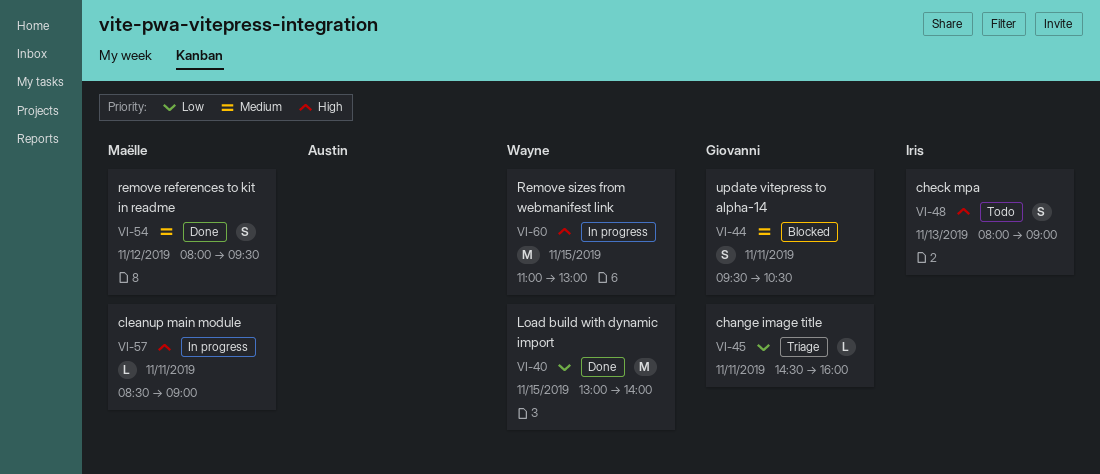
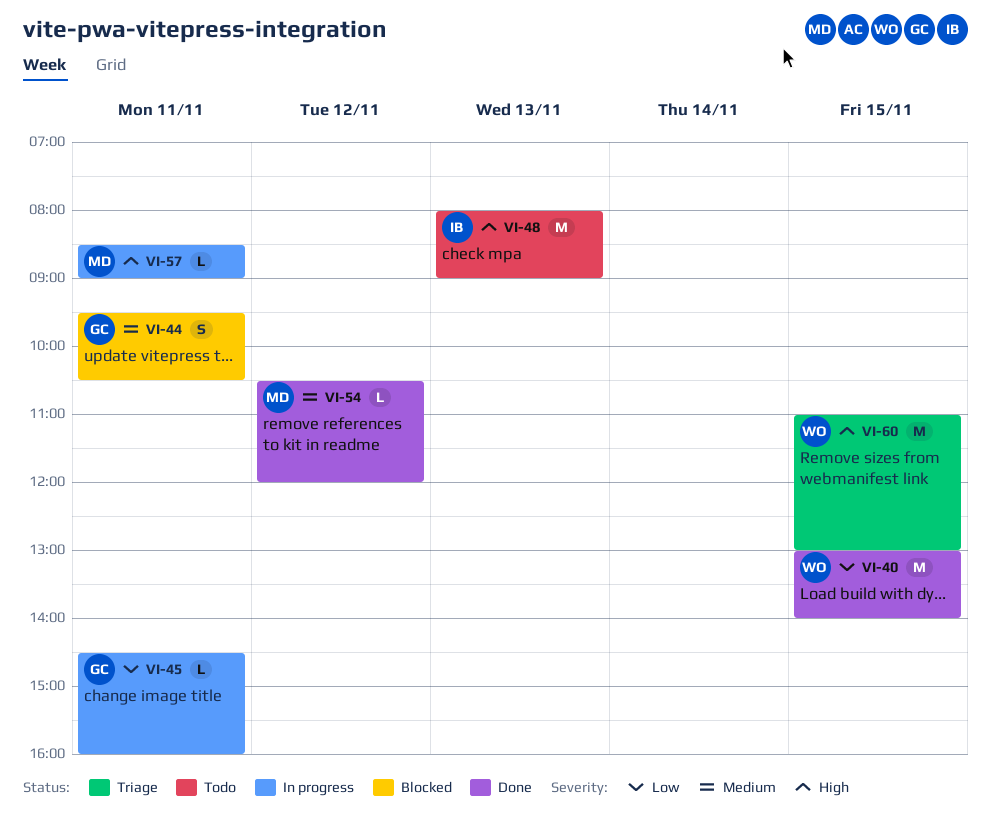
VI-45, status: Triage -> In progress
VI-48, estimate: S -> M
VI-54, estimate: S -> L
VI-54, begins: 08:00 -> 10:30
VI-54, ends: 09:30 -> 12:00
VI-60, status: In progress -> Triage

